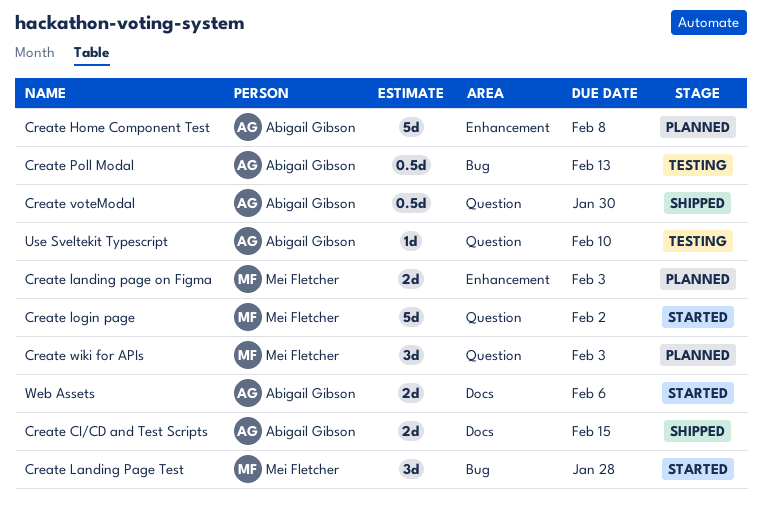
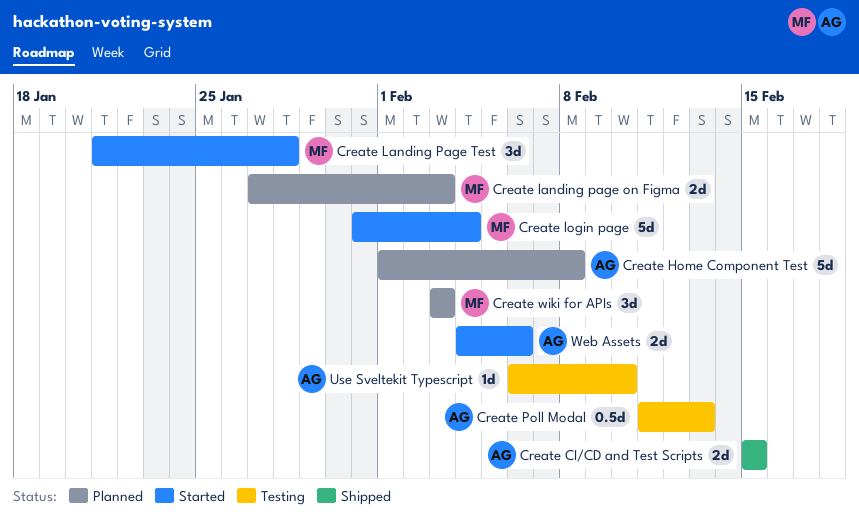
Create login page, due: Feb 2 -> Feb 4
Create voteModal: present -> none

